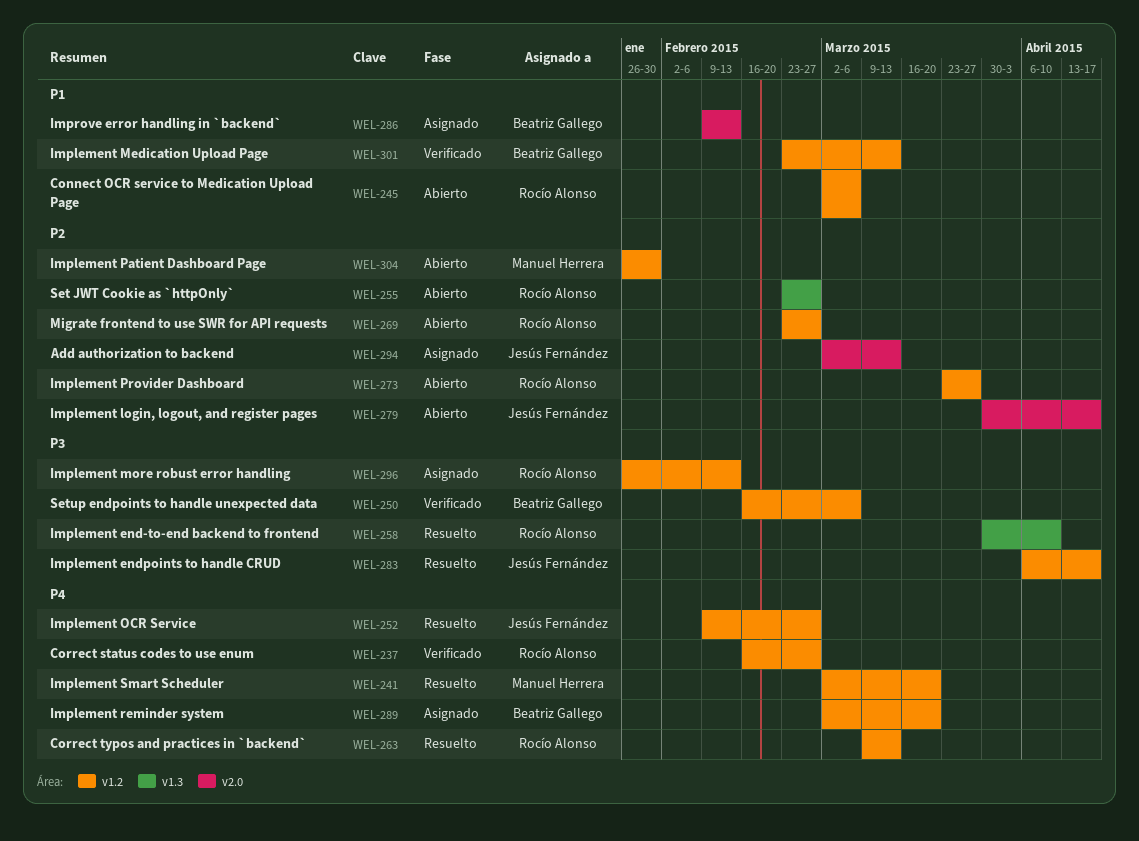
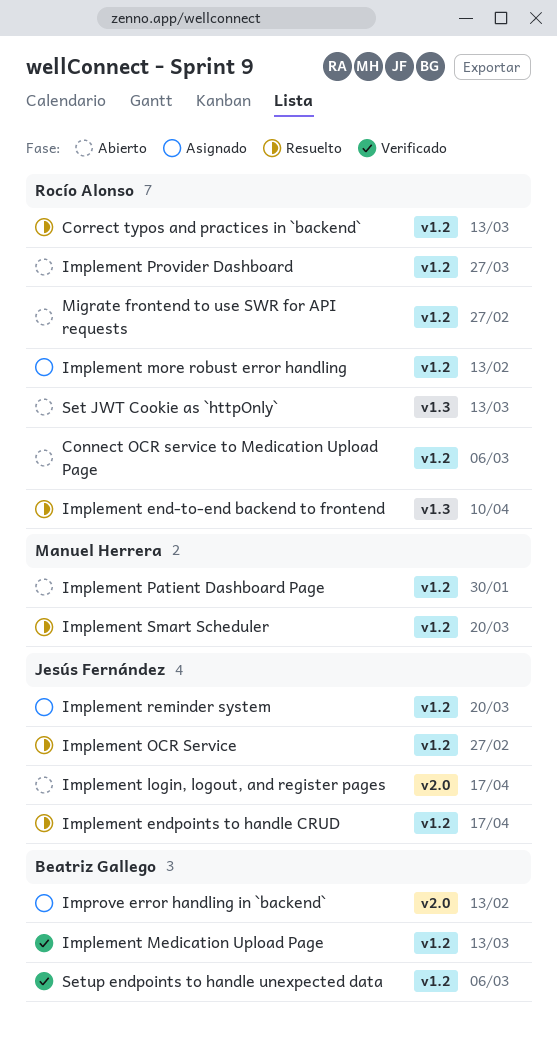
Add authorization to backend: present -> none
Correct status codes to use enum: present -> none
Implement reminder system, owner: Beatriz Gallego -> Jesús Fernández
Set JWT Cookie as `httpOnly`, due: Feb 27 -> Mar 13

